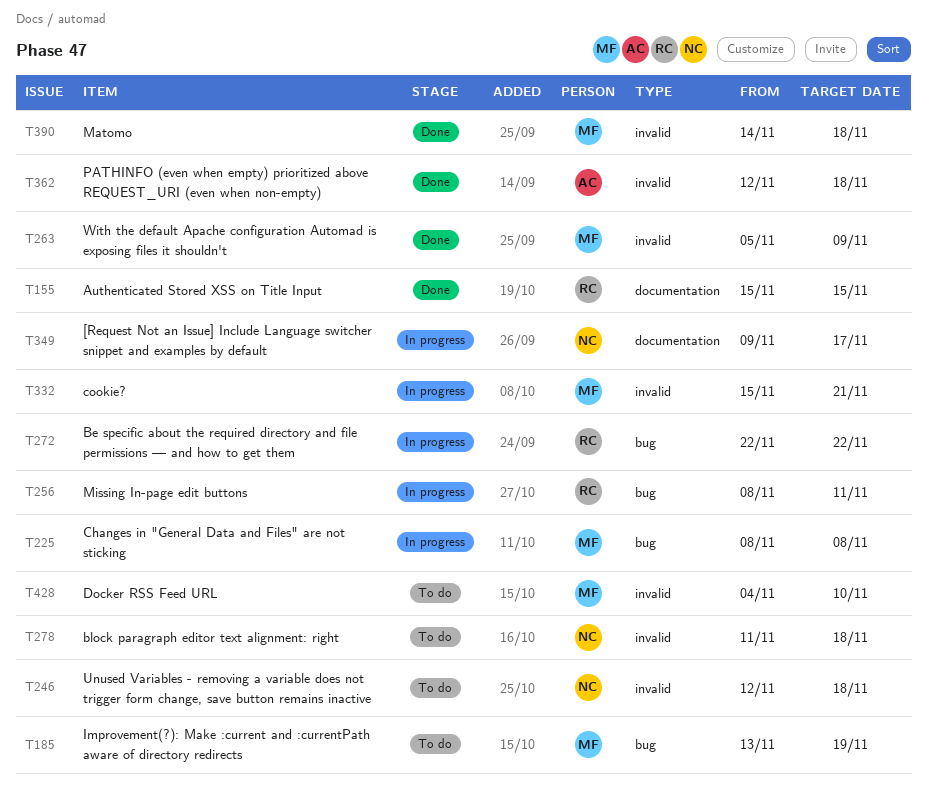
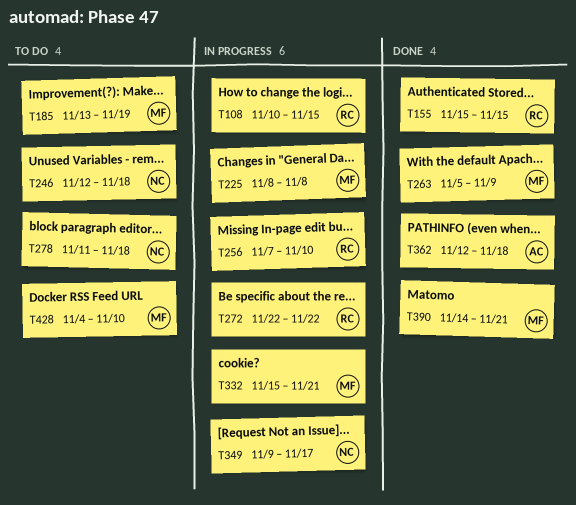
T108: none -> present
T256, start: Nov 8 -> Nov 7
T256, due: Nov 11 -> Nov 10
T390, due: Nov 18 -> Nov 21

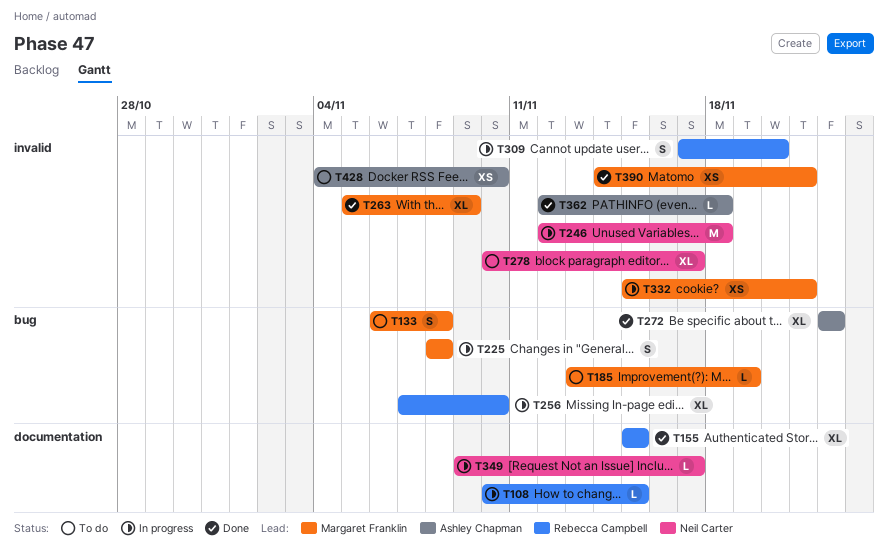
T133: none -> present
T246, status: To do -> In progress
T272, status: In progress -> Done
T272, owner: Rebecca Campbell -> Ashley Chapman
T278, start: Nov 11 -> Nov 10
T278, due: Nov 18 -> Nov 17
T309: none -> present
T428, owner: Margaret Franklin -> Ashley Chapman

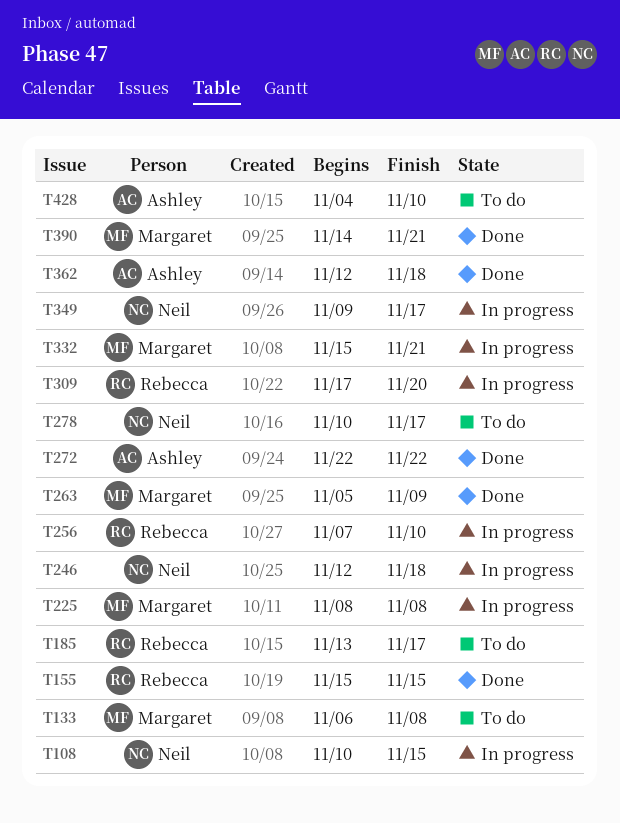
T108, owner: Rebecca Campbell -> Neil Carter
T185, owner: Margaret Franklin -> Rebecca Campbell
T185, due: Nov 19 -> Nov 17

